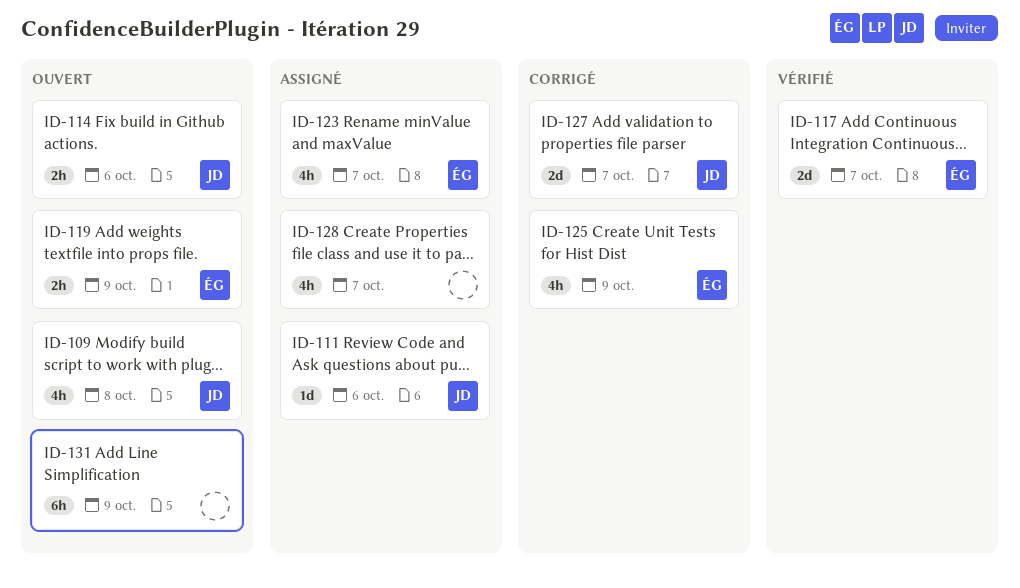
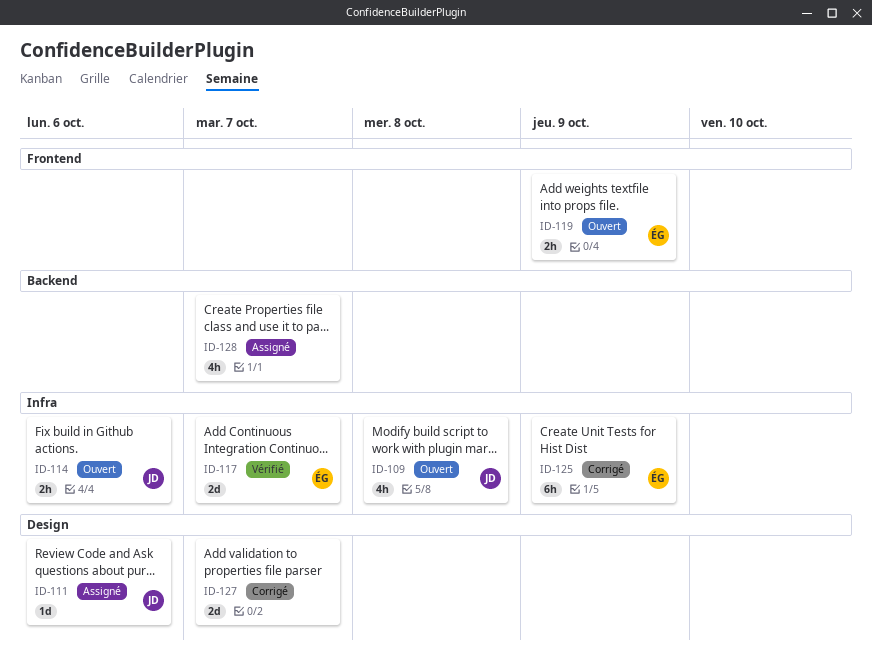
ID-123: present -> none
ID-125, estimate: 4h -> 6h
ID-127, owner: JD -> none
ID-131: present -> none

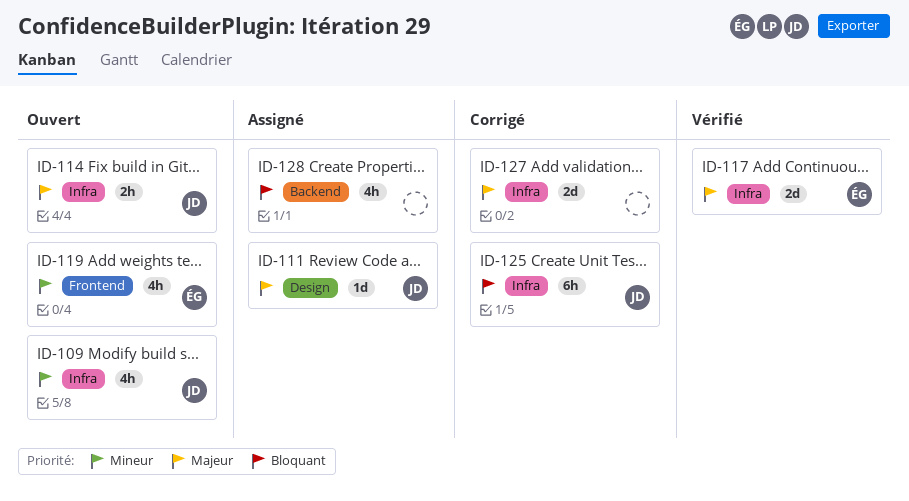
ID-119, estimate: 2h -> 4h
ID-125, owner: ÉG -> JD
ID-127, label: Design -> Infra

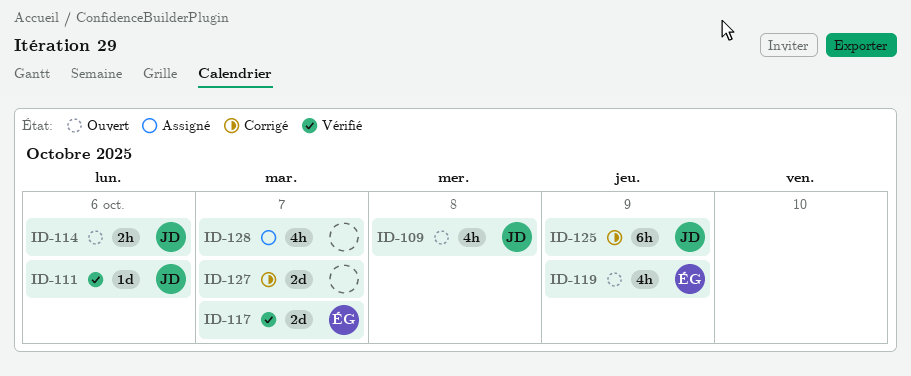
ID-111, status: Assigné -> Vérifié

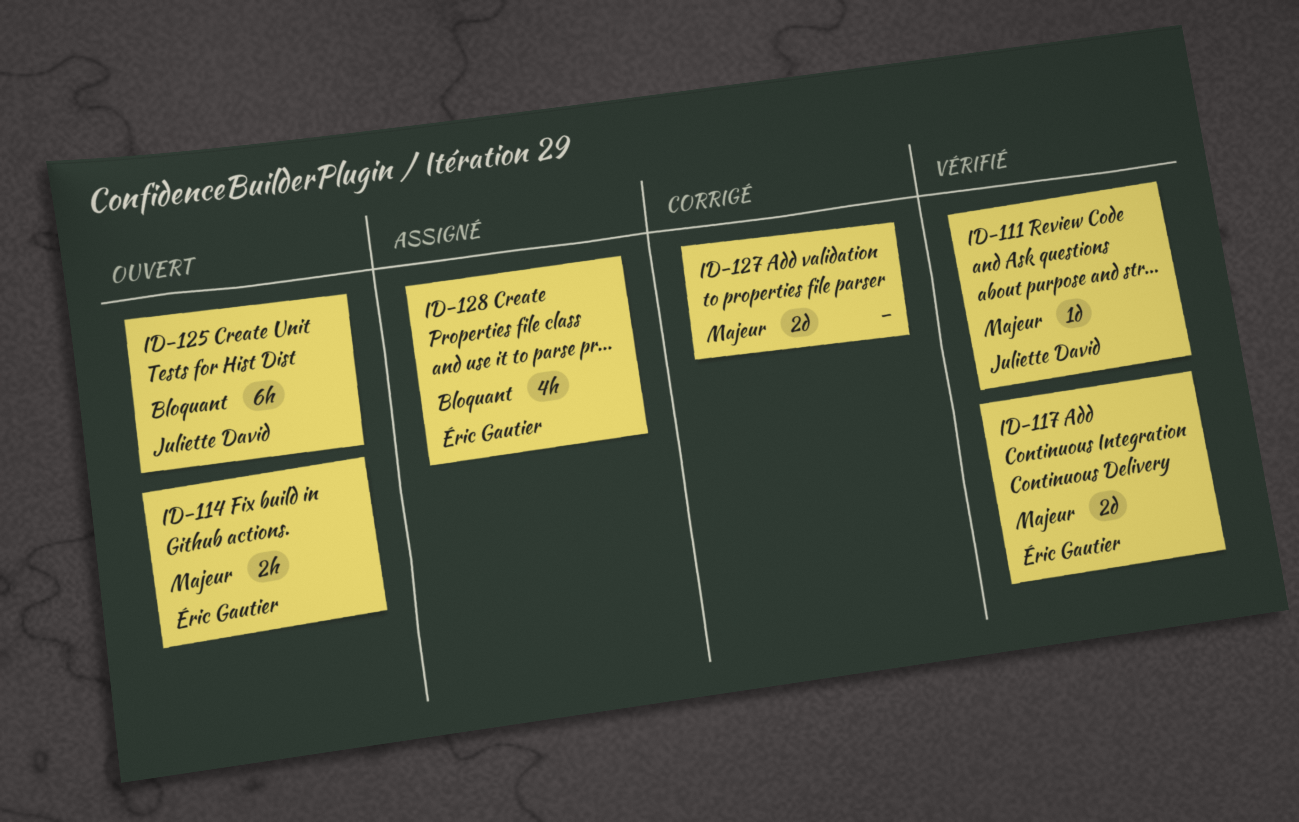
ID-109: present -> none
ID-114, owner: Juliette David -> Éric Gautier
ID-119: present -> none
ID-125, status: Corrigé -> Ouvert
ID-128, owner: none -> Éric Gautier

